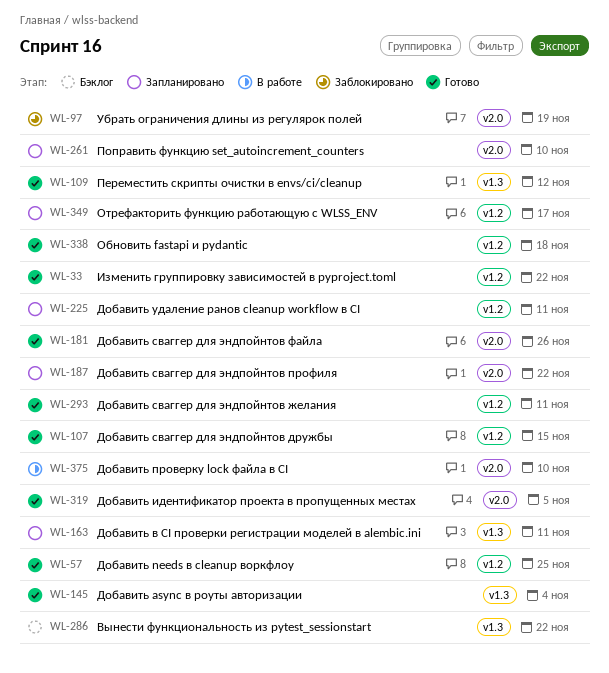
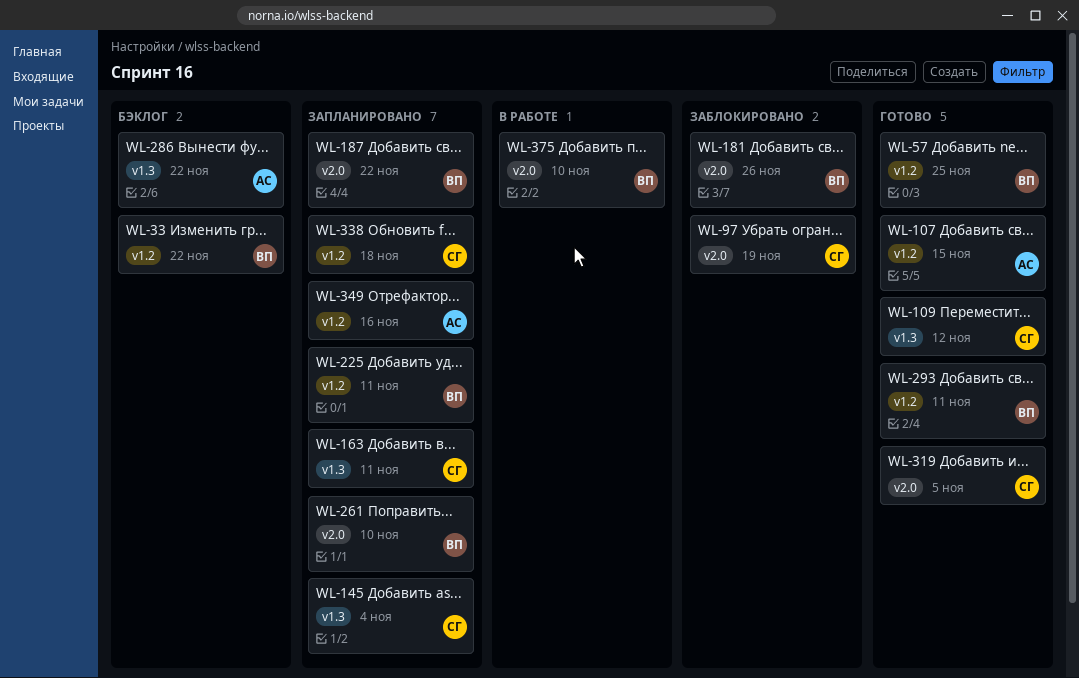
WL-33, status: Готово -> Бэклог
WL-145, status: Готово -> Запланировано
WL-181, status: Готово -> Заблокировано
WL-338, status: Готово -> Запланировано
WL-349, due: Nov 17 -> Nov 16

